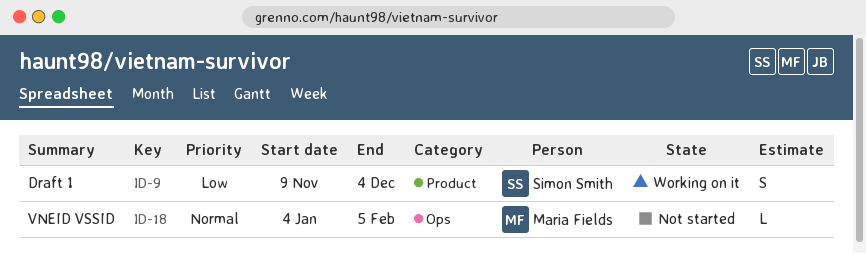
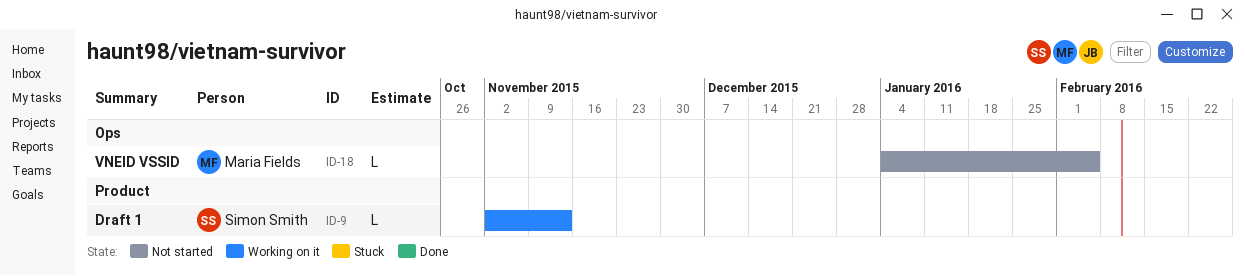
ID-9, estimate: S -> L
ID-9, start: Nov 9 -> Nov 2
ID-9, due: Dec 4 -> Nov 13

